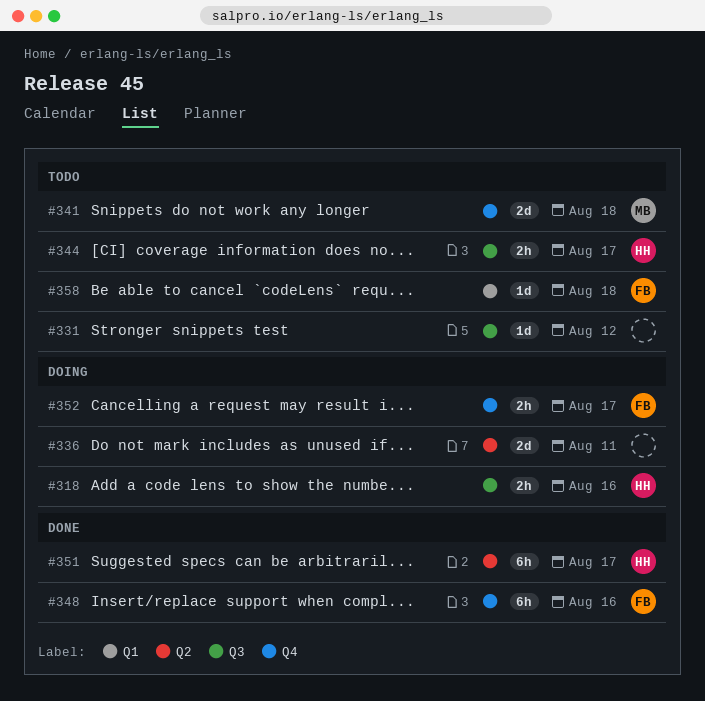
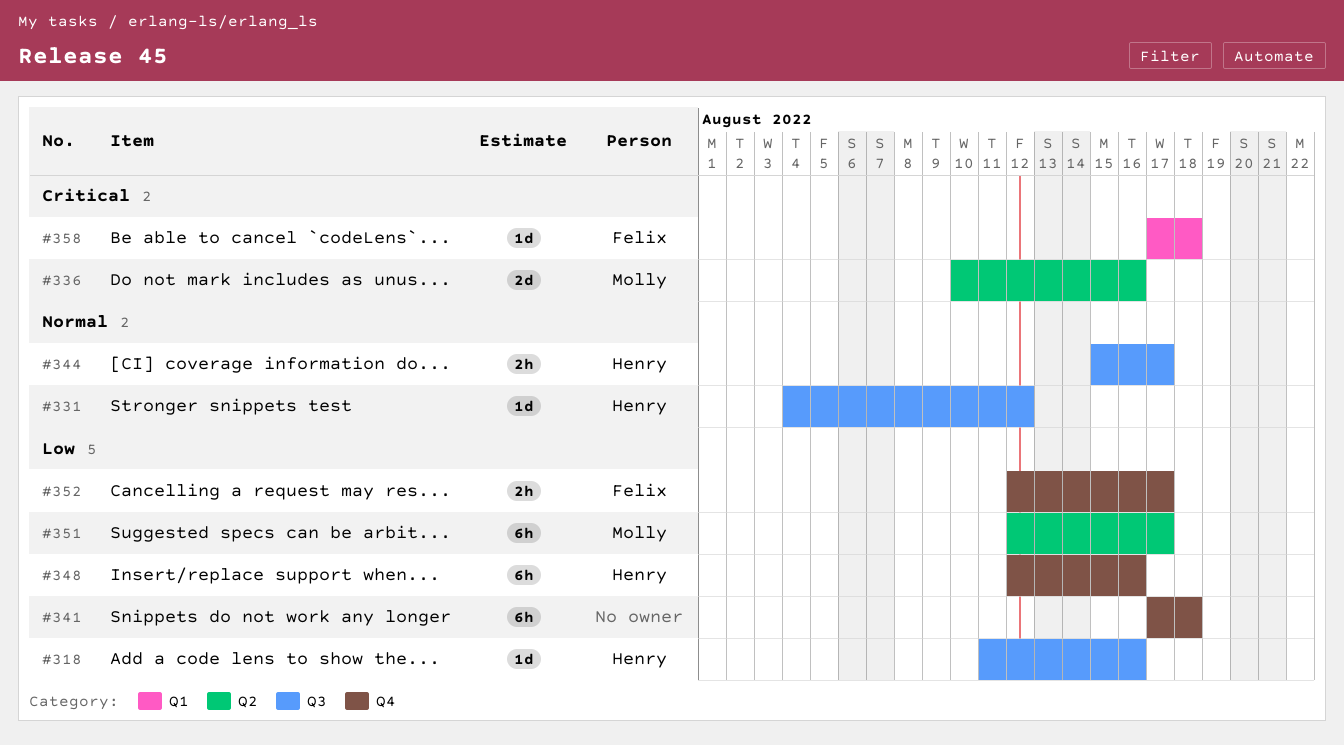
#318, estimate: 2h -> 1d
#331, owner: none -> Henry
#336, owner: none -> Molly
#336, due: Aug 11 -> Aug 16
#341, owner: Molly -> none
#341, estimate: 2d -> 6h
#348, owner: Felix -> Henry
#351, owner: Henry -> Molly

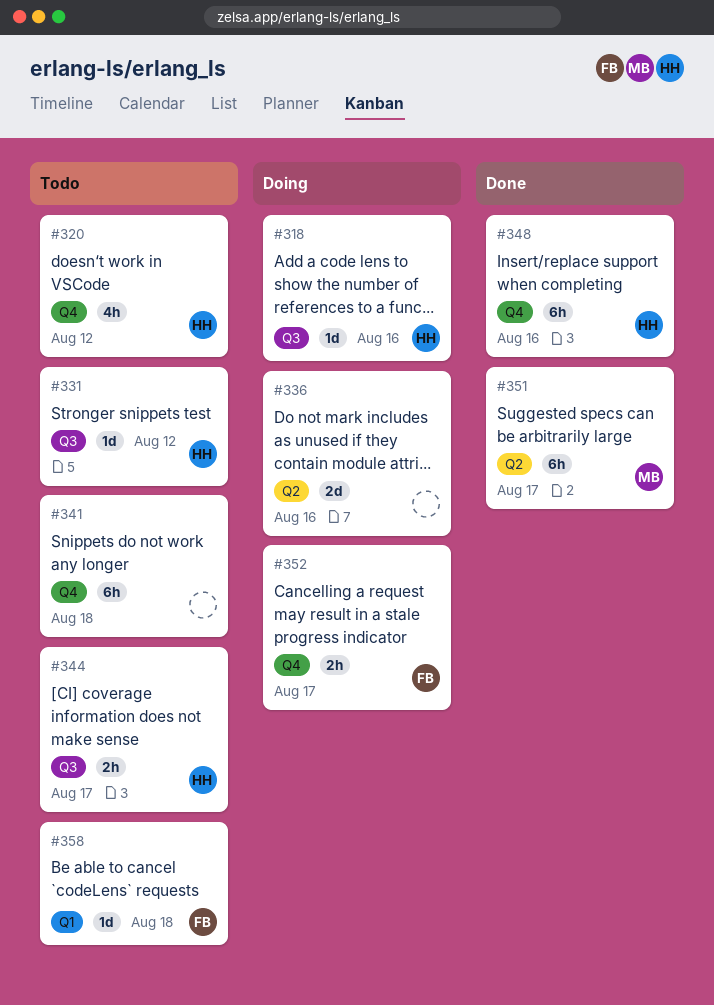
#320: none -> present
#336, owner: Molly -> none

